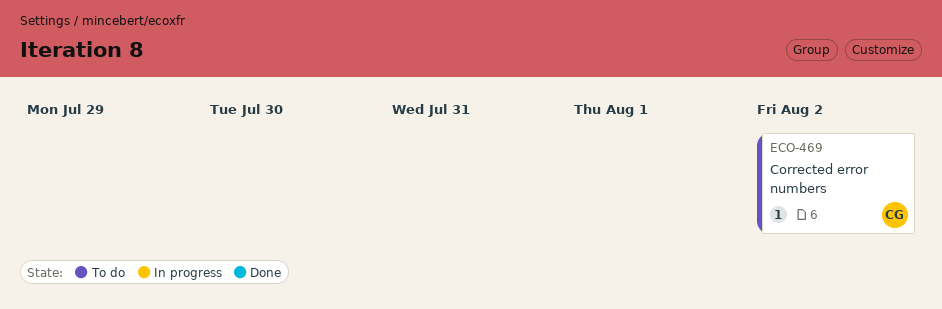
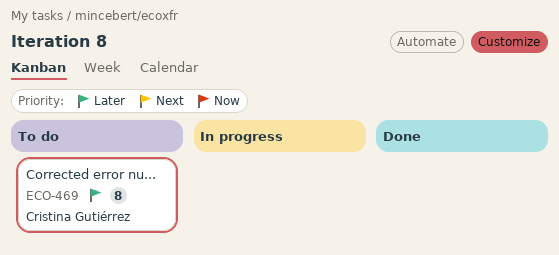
ECO-469, estimate: 1 -> 8

